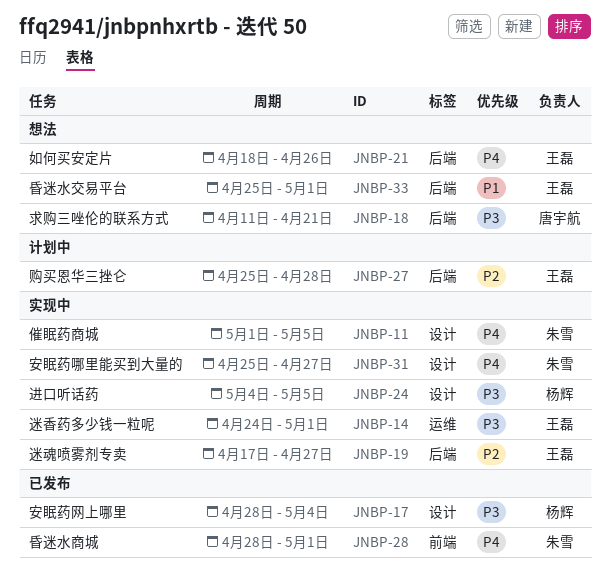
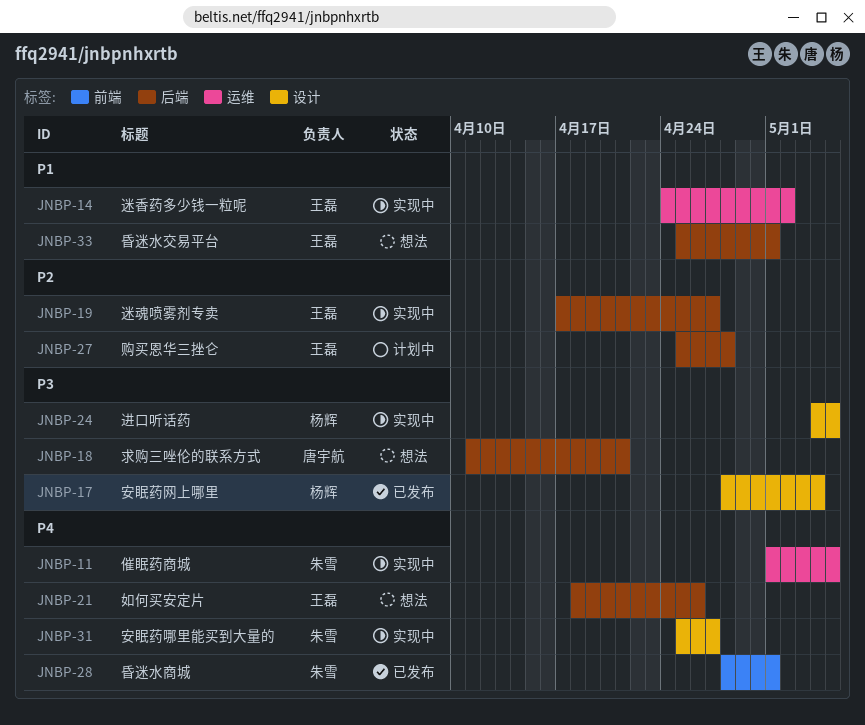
JNBP-11, label: 设计 -> 运维
JNBP-14, priority: P3 -> P1
JNBP-14, due: May 1 -> May 2

